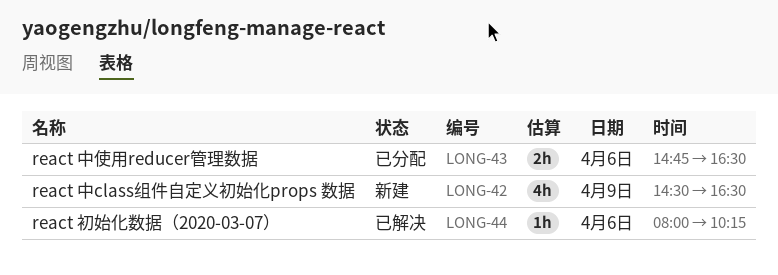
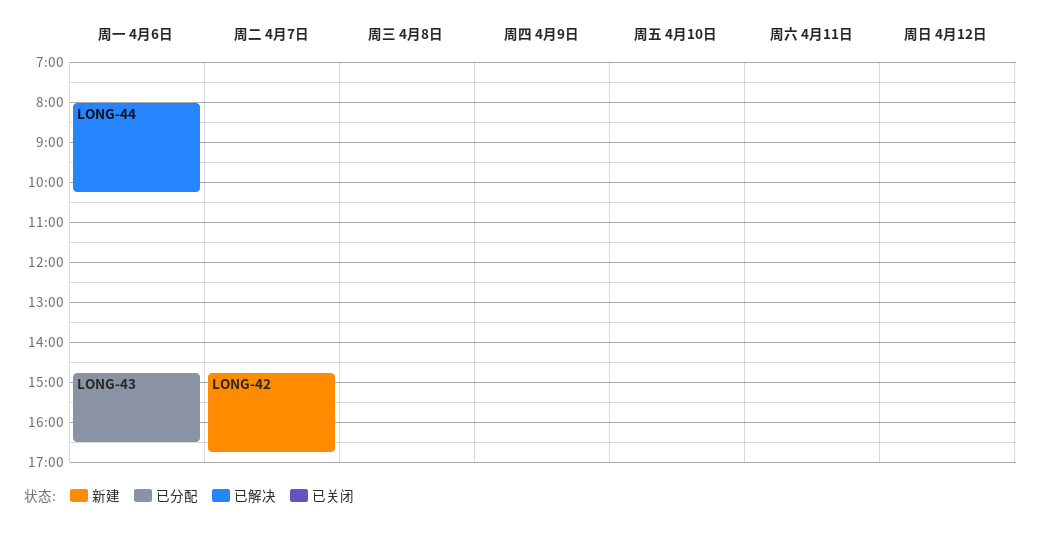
LONG-42, day: Apr 9 -> Apr 7
LONG-42, begins: 14:30 -> 14:45
LONG-42, ends: 16:30 -> 16:45

